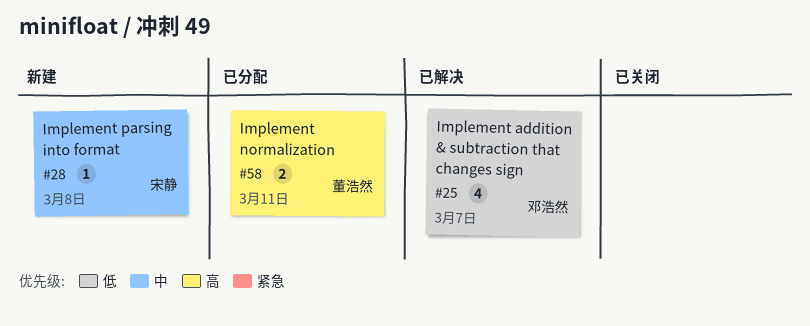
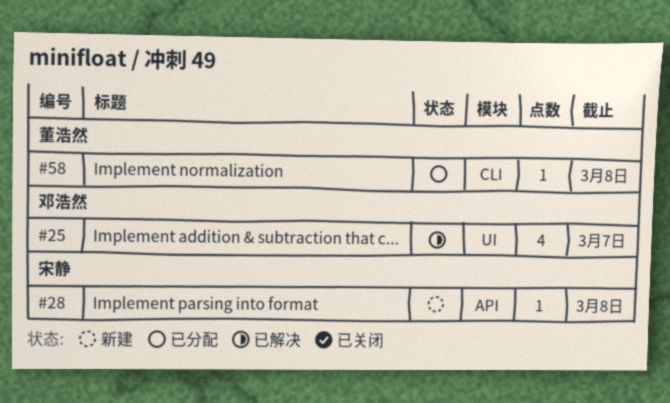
#58, estimate: 2 -> 1
#58, due: Mar 11 -> Mar 8

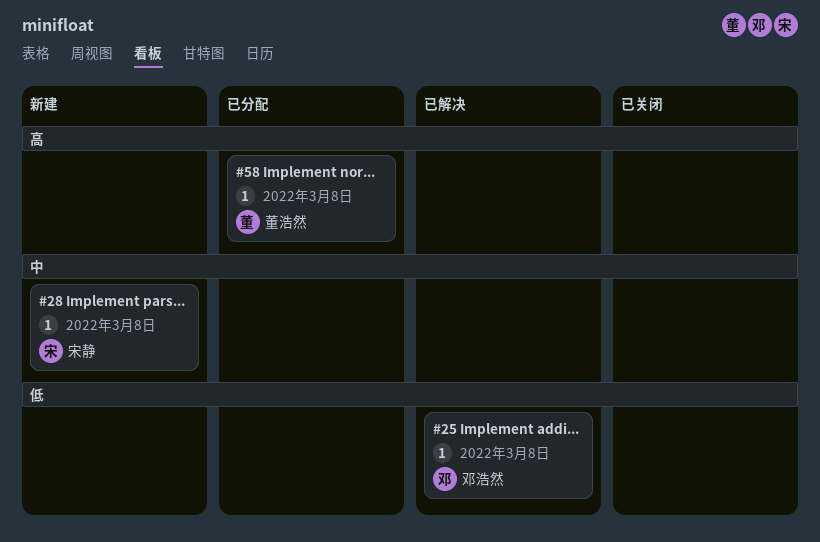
#25, estimate: 4 -> 1
#25, due: Mar 7 -> Mar 8

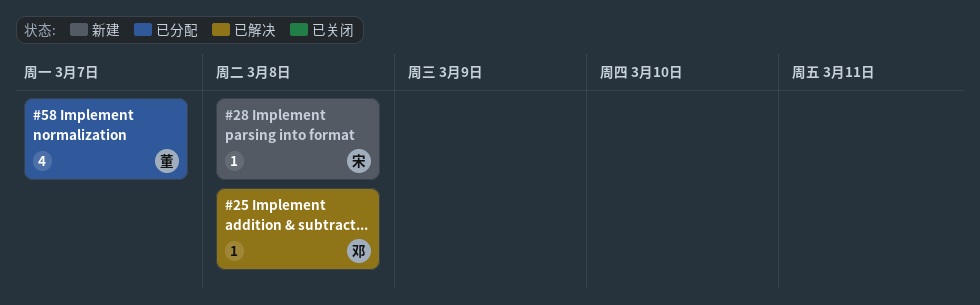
#58, estimate: 1 -> 4
#58, due: Mar 8 -> Mar 7

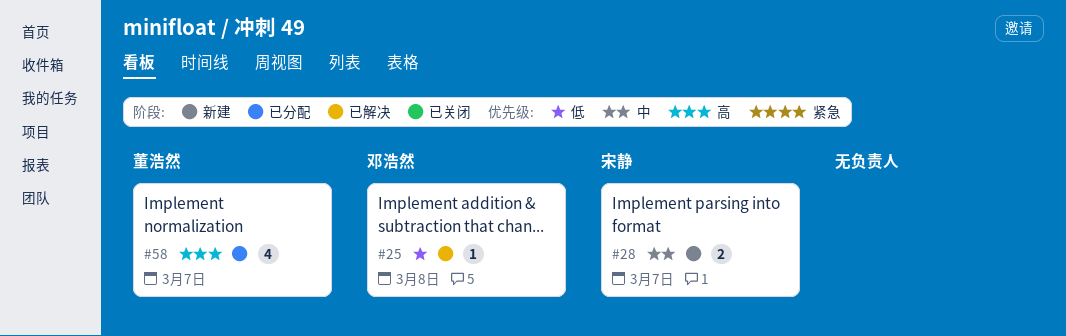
#28, estimate: 1 -> 2
#28, due: Mar 8 -> Mar 7

